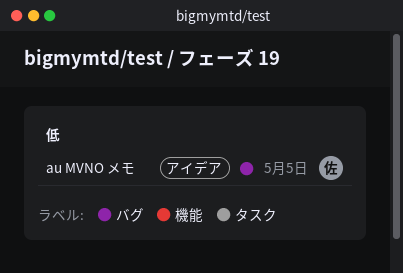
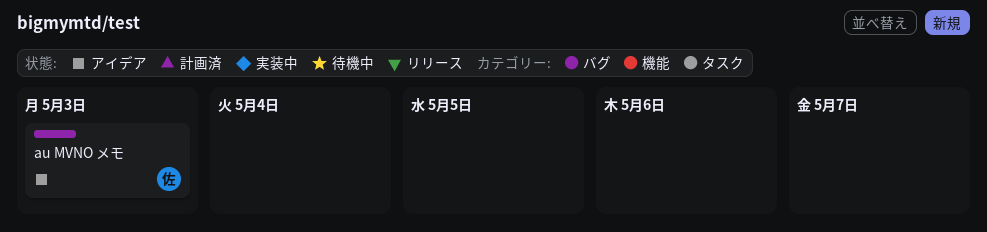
au MVNO メモ, due: May 5 -> May 3

